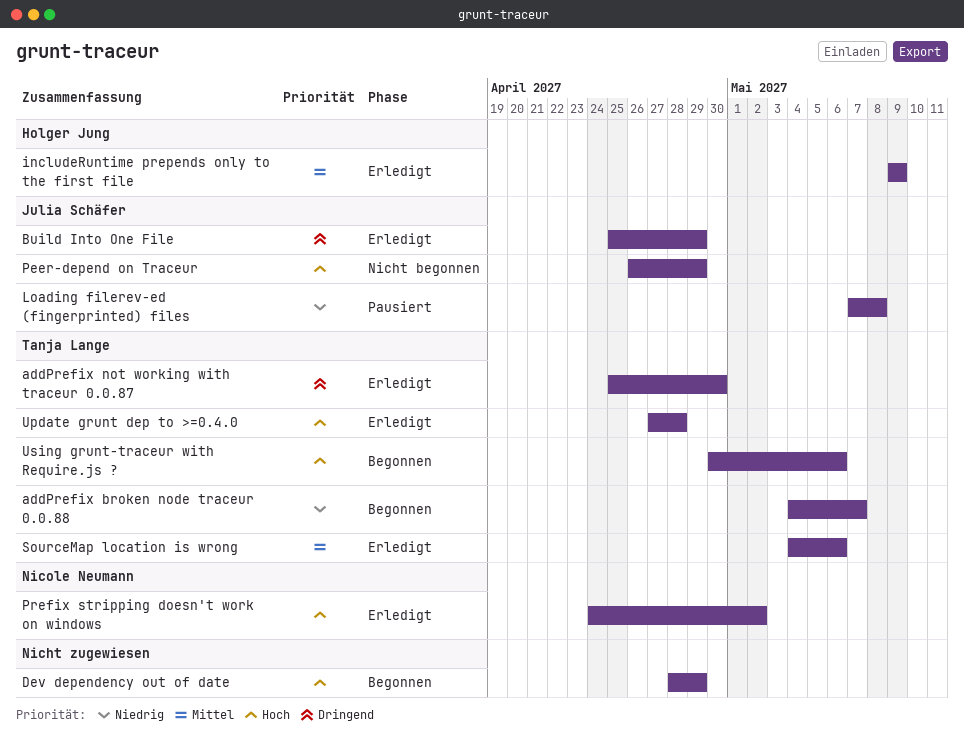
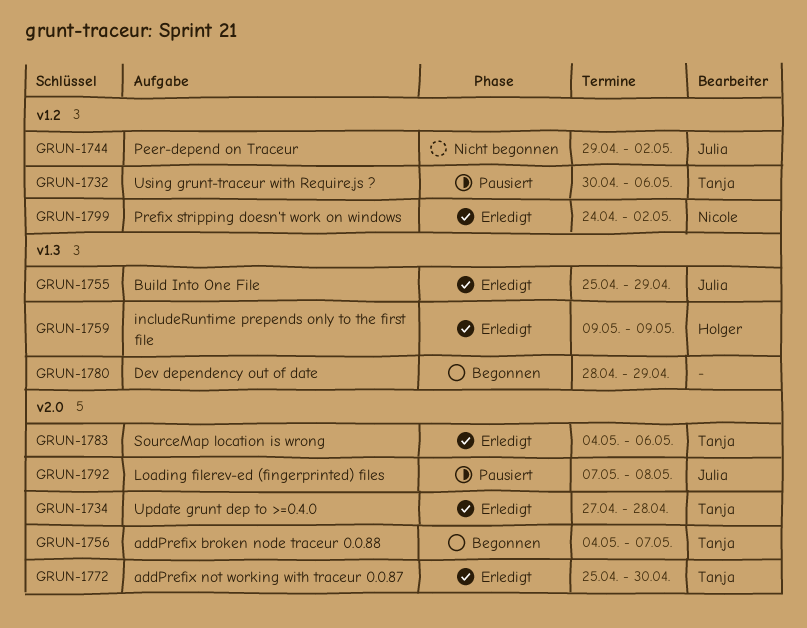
Peer-depend on Traceur, start: Apr 26 -> Apr 29
Peer-depend on Traceur, due: Apr 29 -> May 2
Using grunt-traceur with Require.js ?, status: Begonnen -> Pausiert

